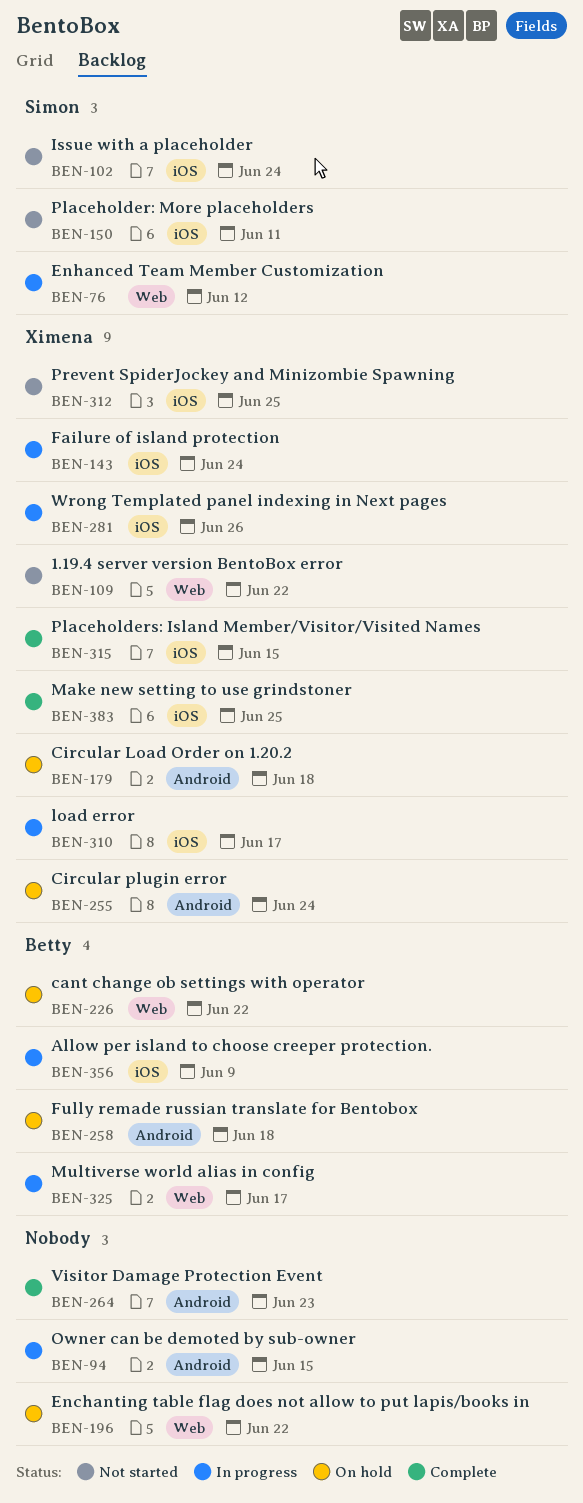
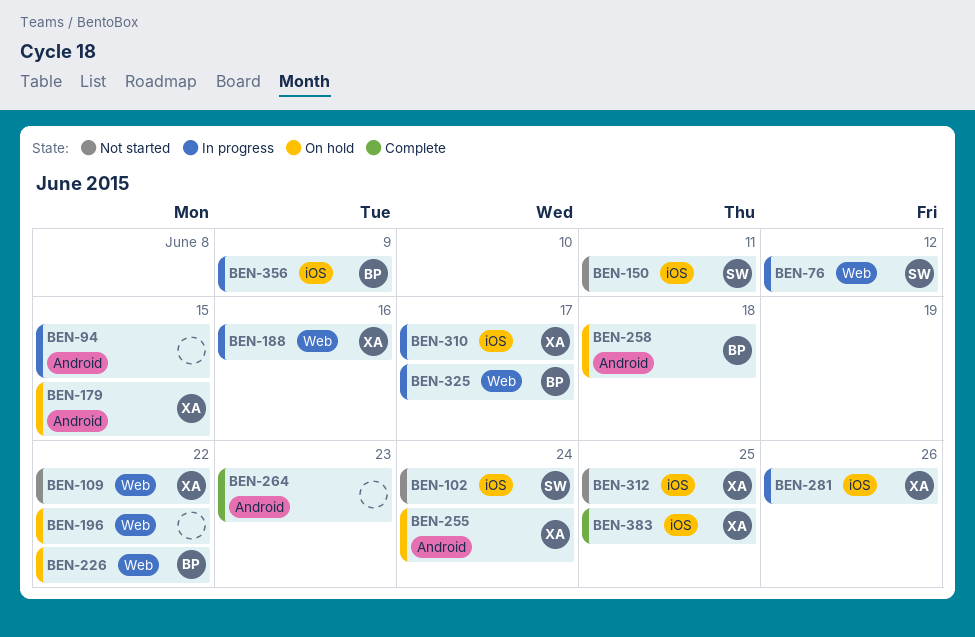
BEN-143: present -> none
BEN-179, due: Jun 18 -> Jun 15
BEN-188: none -> present
BEN-315: present -> none

